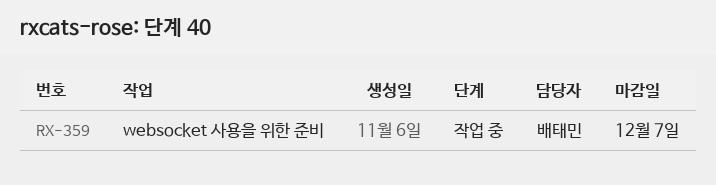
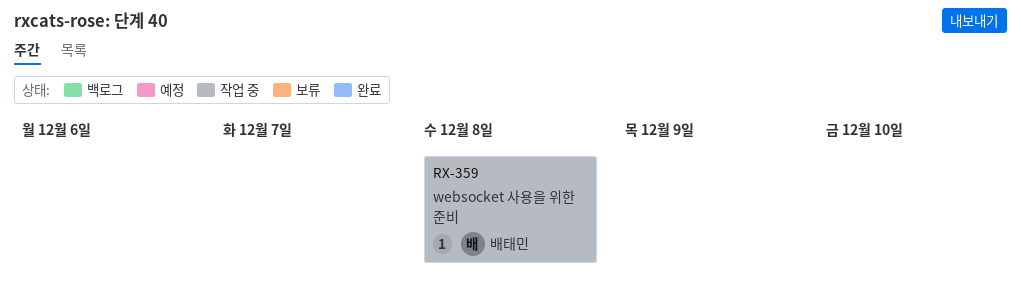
RX-359, due: Dec 7 -> Dec 8

